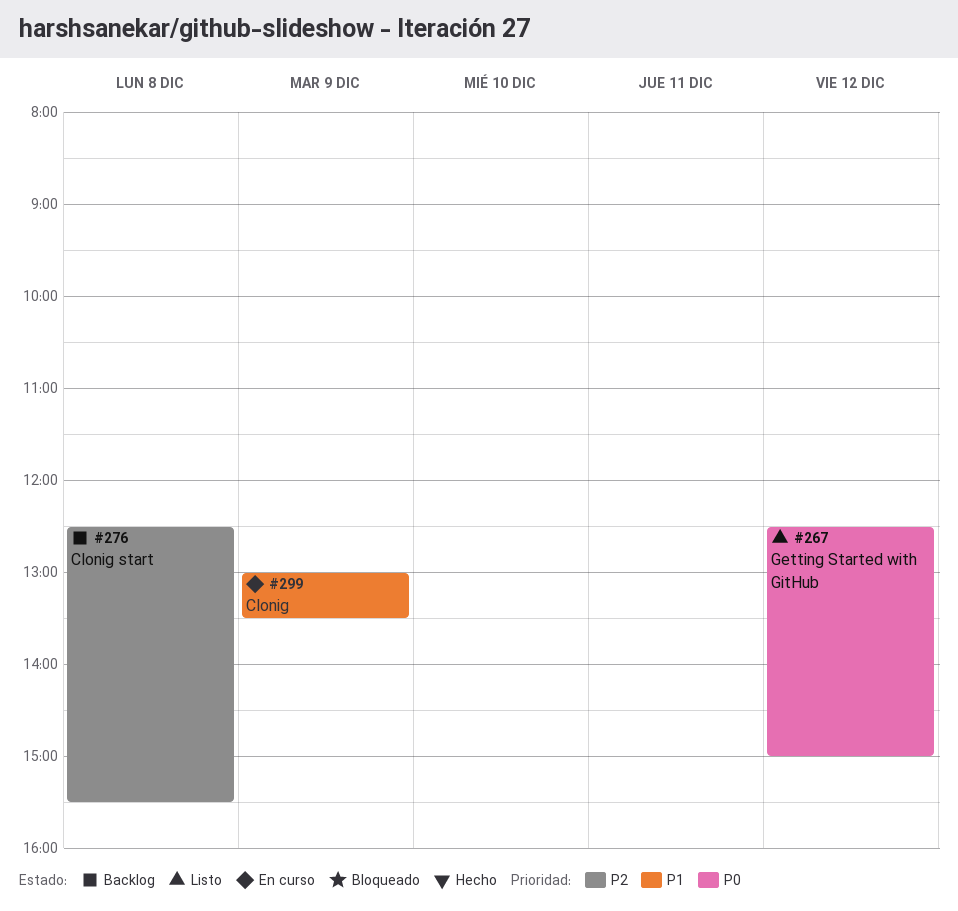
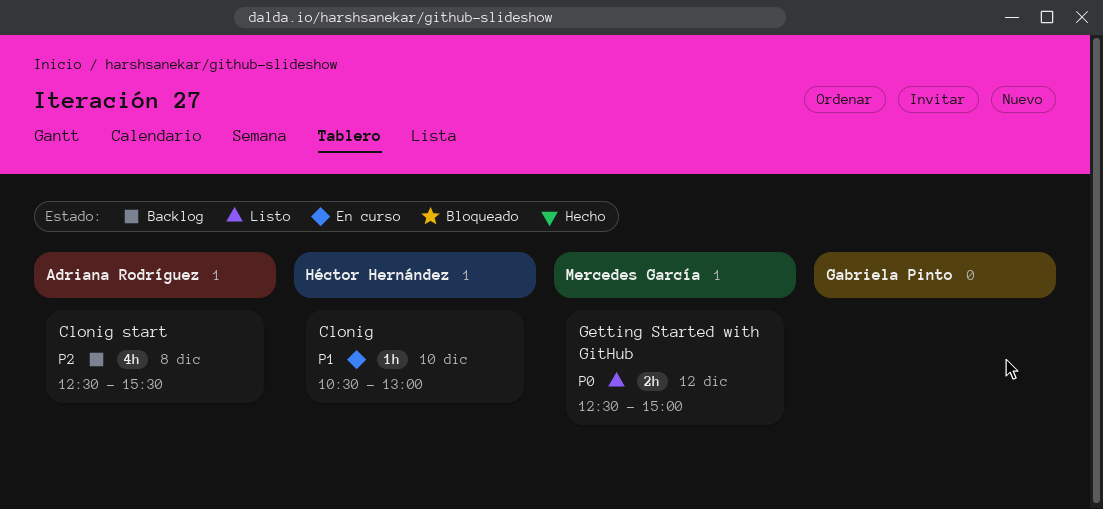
Clonig, day: Dec 9 -> Dec 10
Clonig, begins: 13:00 -> 10:30
Clonig, ends: 13:30 -> 13:00

